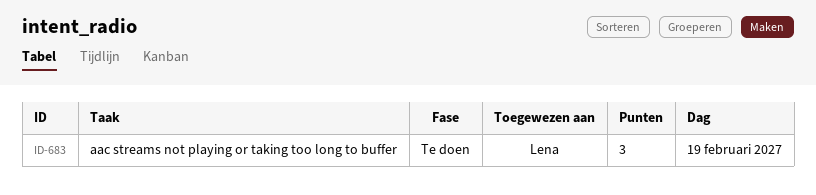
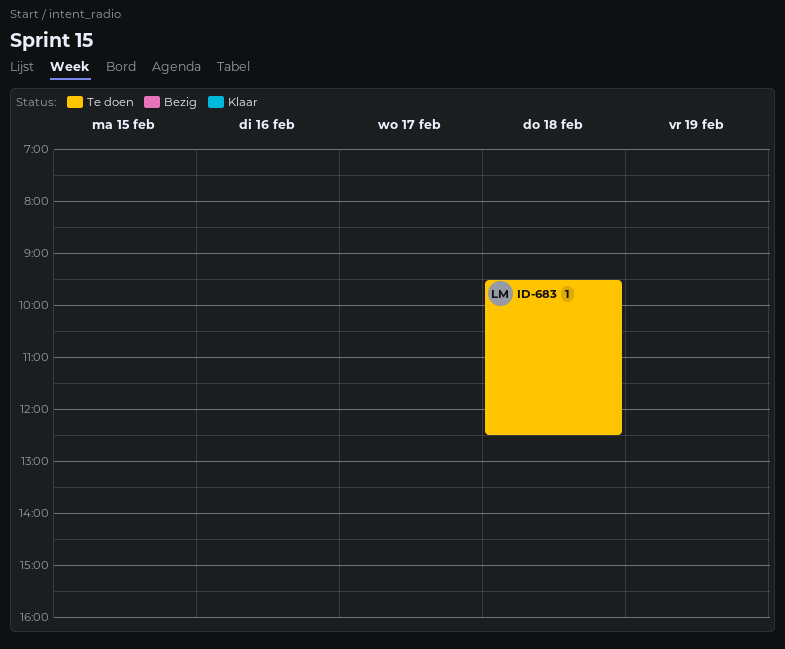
ID-683, estimate: 3 -> 1
ID-683, day: Feb 19 -> Feb 18

